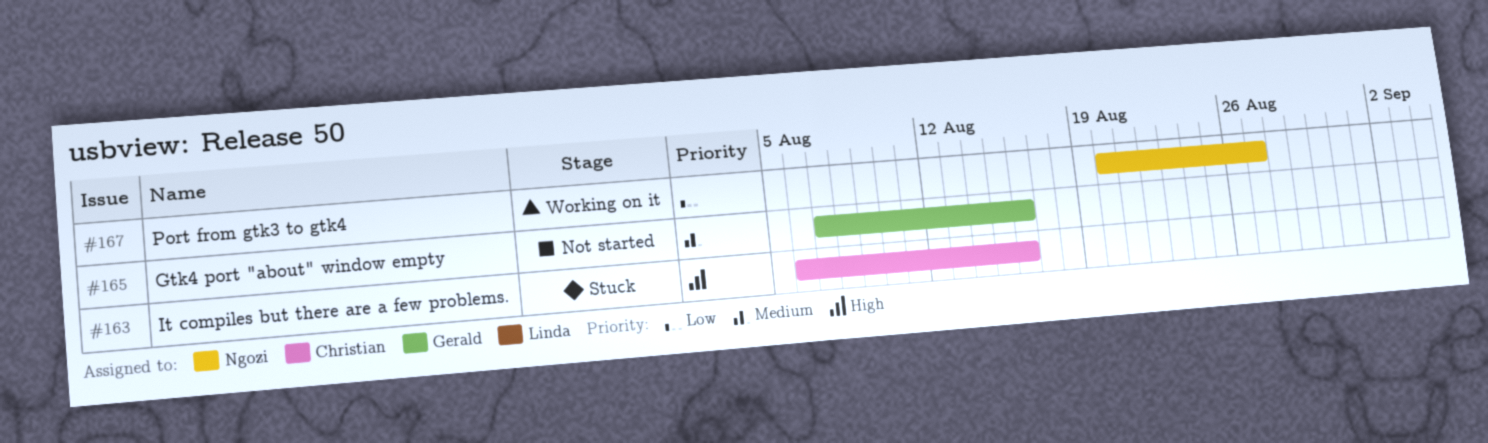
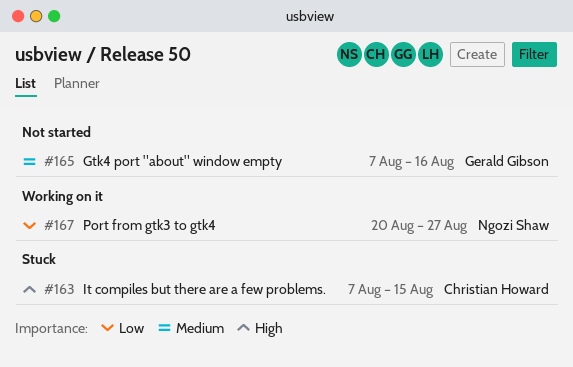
#163, start: Aug 6 -> Aug 7
#163, due: Aug 16 -> Aug 15

